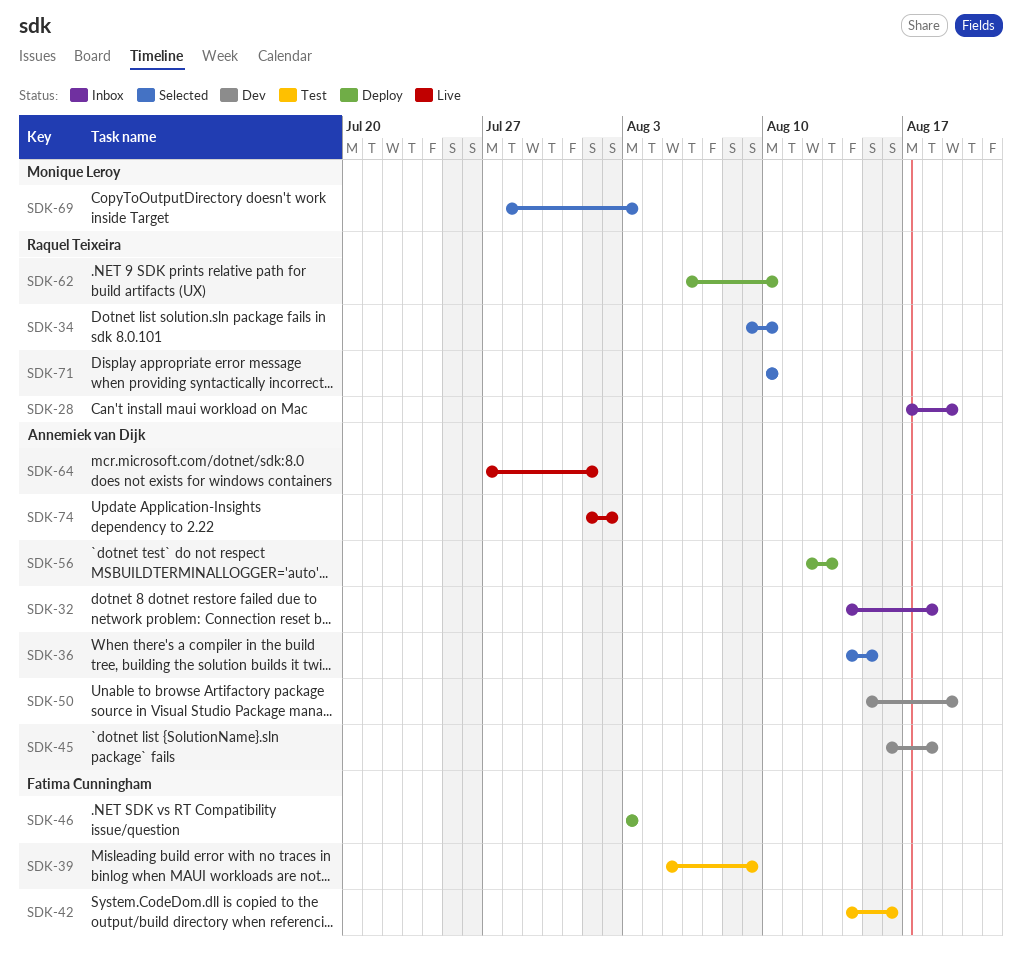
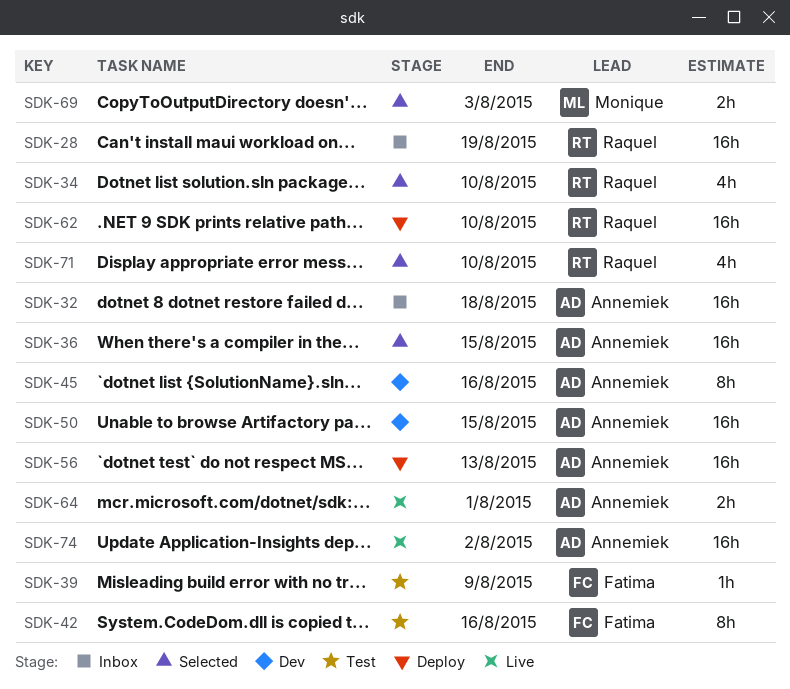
SDK-45, due: Aug 18 -> Aug 16
SDK-46: present -> none
SDK-50, due: Aug 19 -> Aug 15

